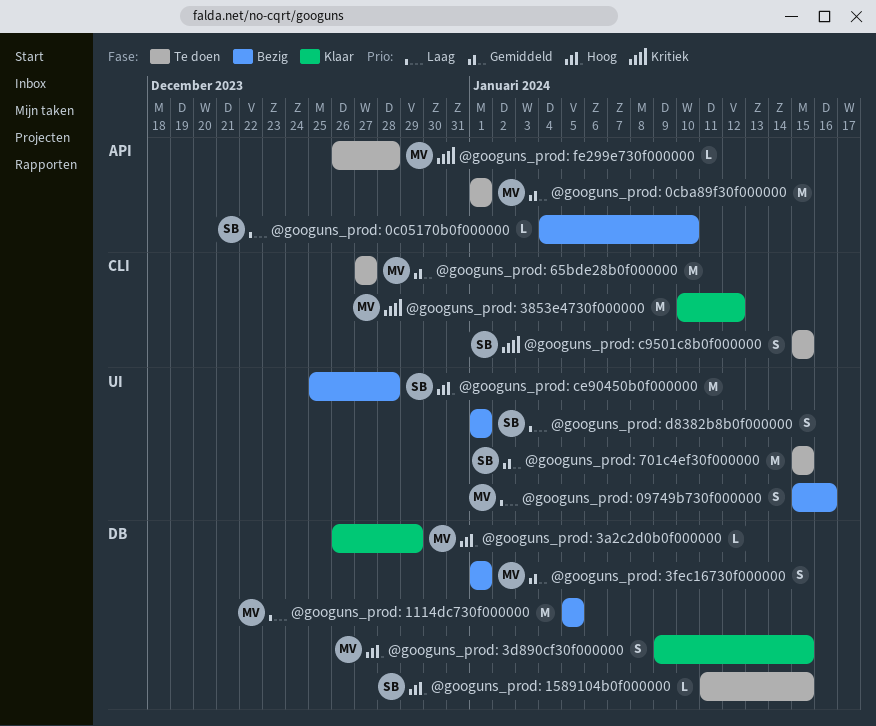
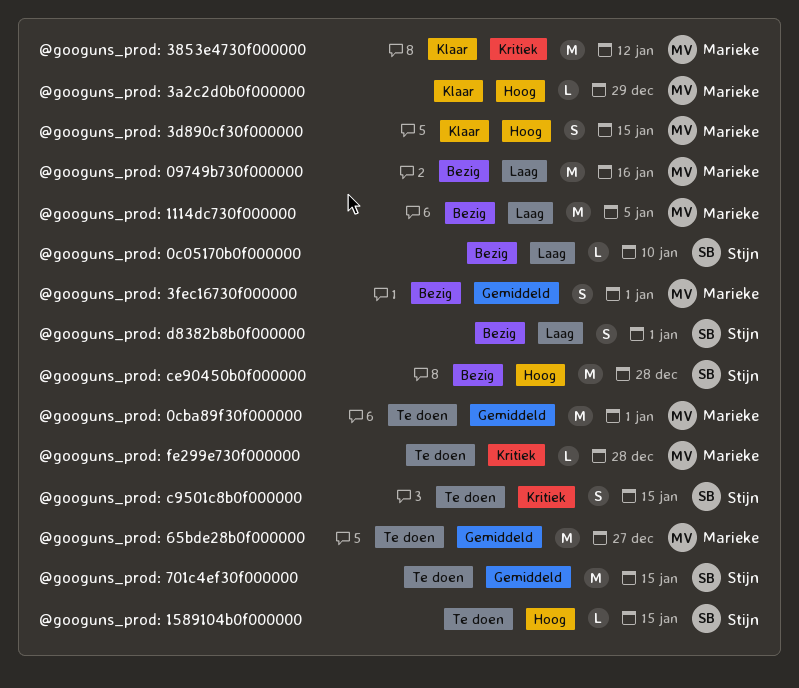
@googuns_prod: 09749b730f000000, estimate: S -> M

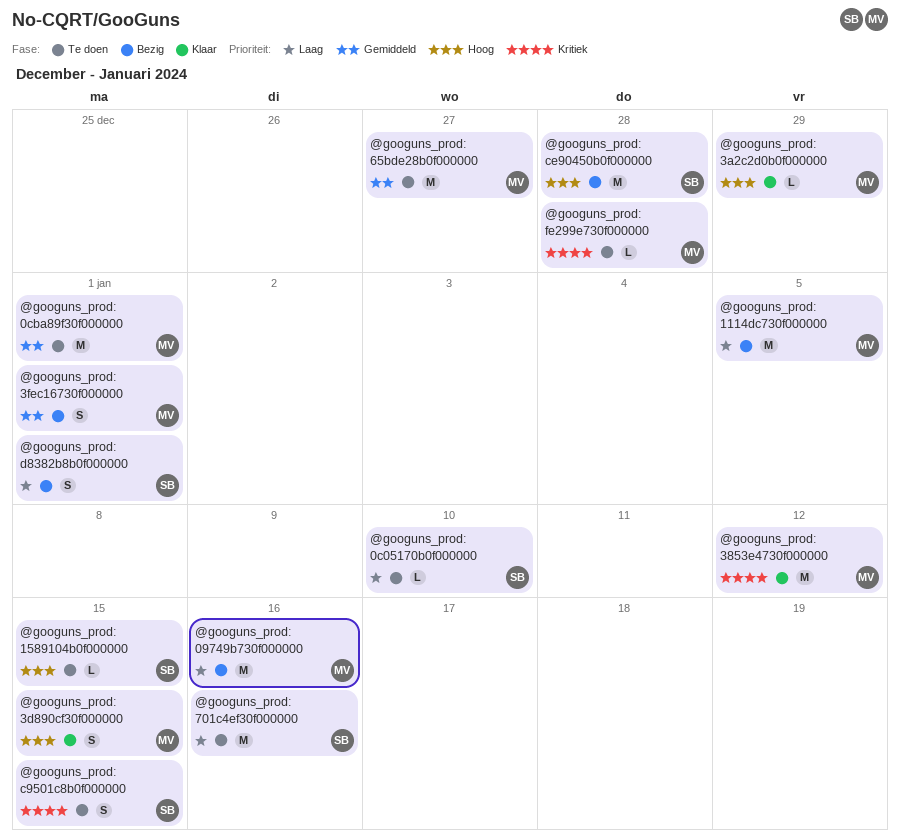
@googuns_prod: 0c05170b0f000000, status: Bezig -> Te doen
@googuns_prod: 701c4ef30f000000, priority: Gemiddeld -> Laag
@googuns_prod: 701c4ef30f000000, due: Jan 15 -> Jan 16

